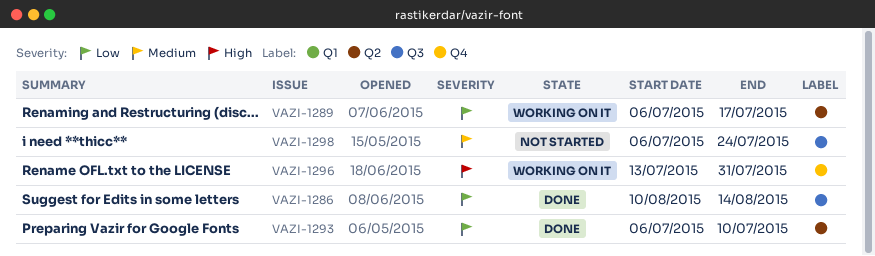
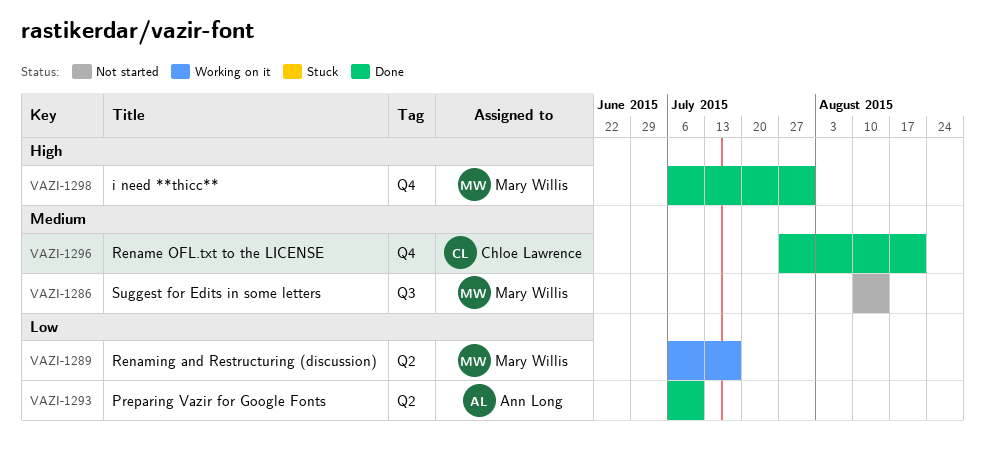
VAZI-1286, status: Done -> Not started
VAZI-1286, priority: Low -> Medium
VAZI-1296, status: Working on it -> Done
VAZI-1296, priority: High -> Medium
VAZI-1296, start: Jul 13 -> Jul 27
VAZI-1296, due: Jul 31 -> Aug 21
VAZI-1298, status: Not started -> Done
VAZI-1298, priority: Medium -> High
VAZI-1298, label: Q3 -> Q4
VAZI-1298, due: Jul 24 -> Jul 31

